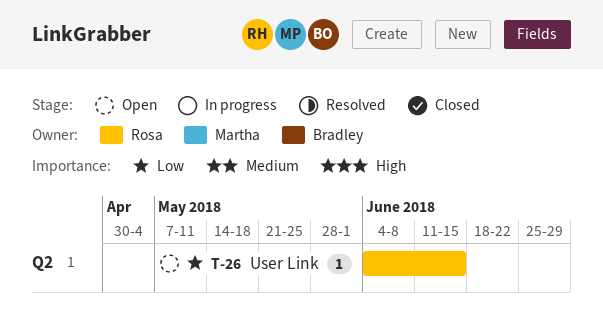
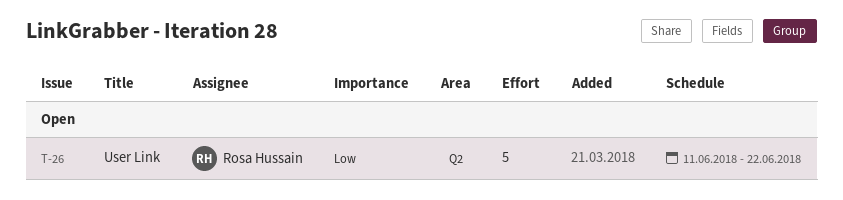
T-26, estimate: 1 -> 5
T-26, start: Jun 4 -> Jun 11
T-26, due: Jun 15 -> Jun 22

